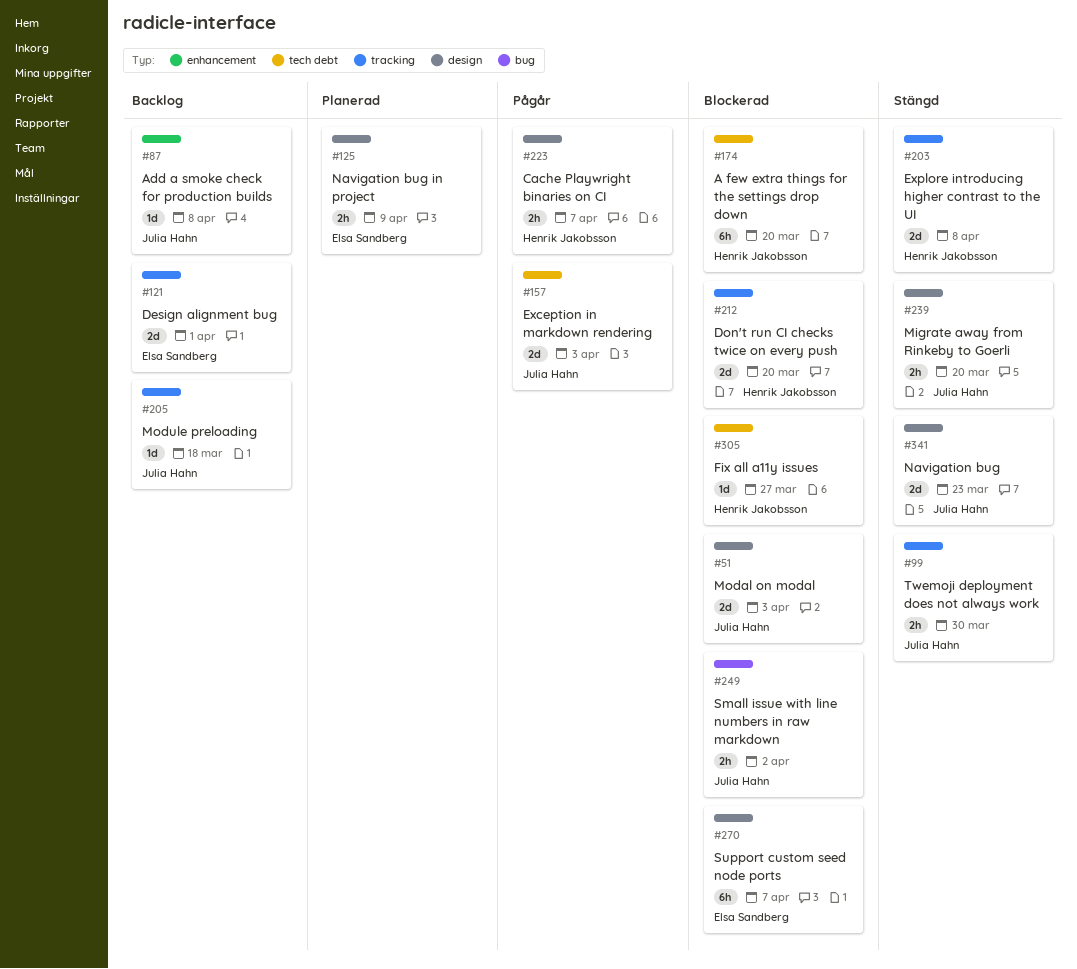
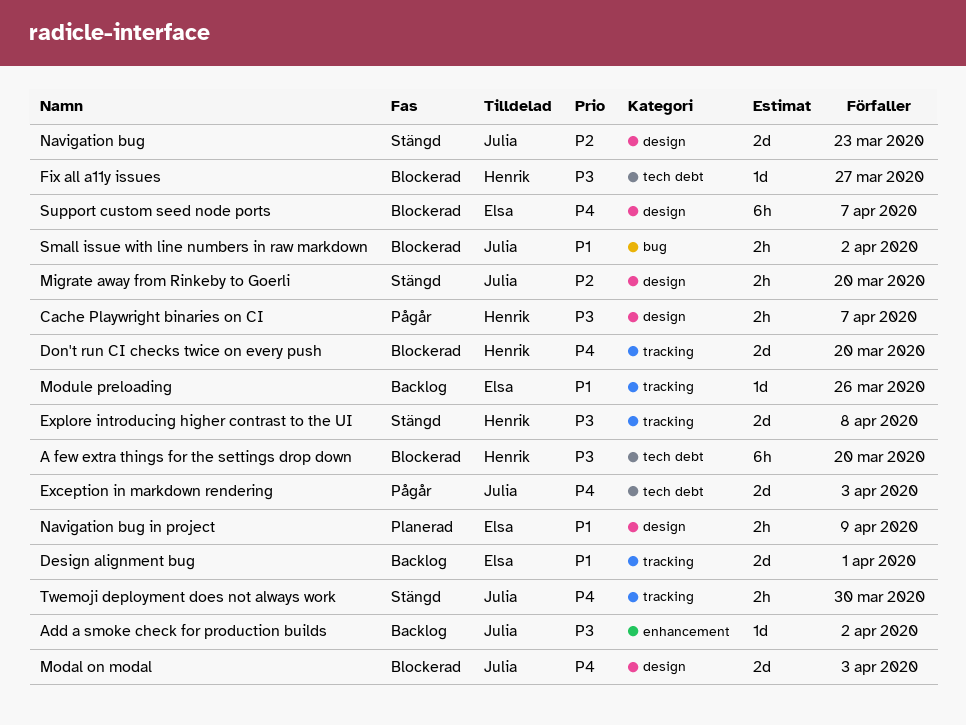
Add a smoke check for production builds, due: Apr 8 -> Apr 2
Module preloading, owner: Julia Hahn -> Elsa Sandberg
Module preloading, due: Mar 18 -> Mar 26

